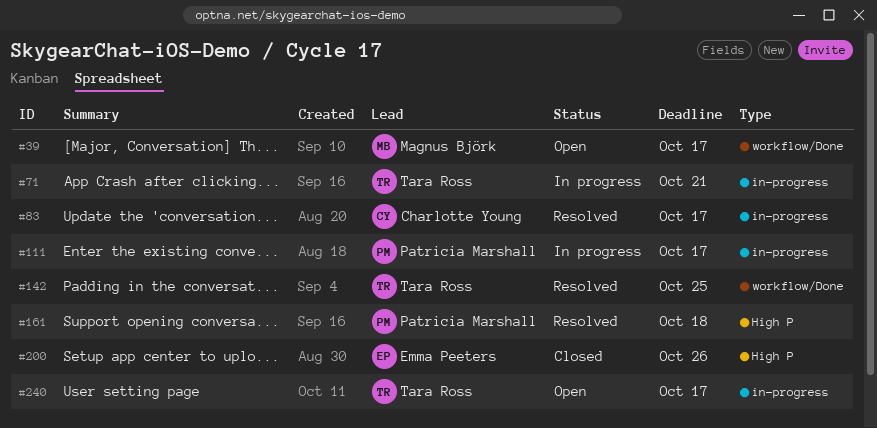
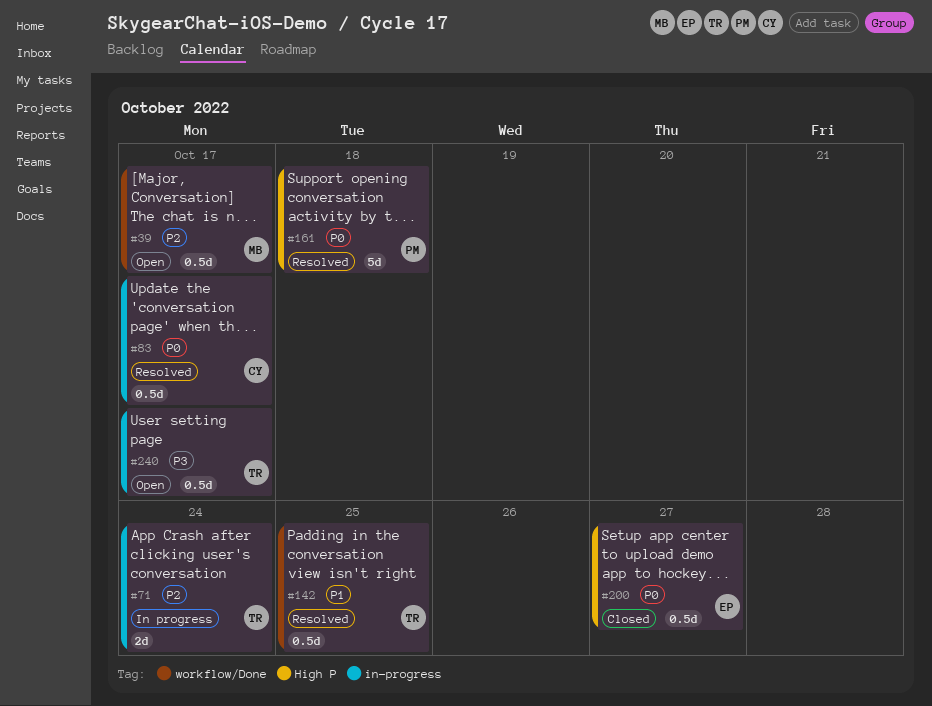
#71, due: Oct 21 -> Oct 24
#111: present -> none
#200, due: Oct 26 -> Oct 27

